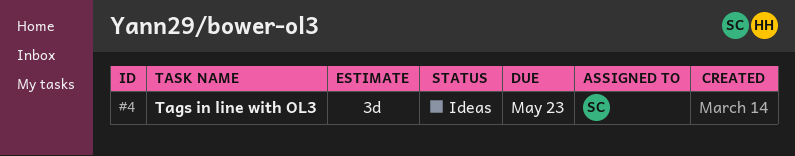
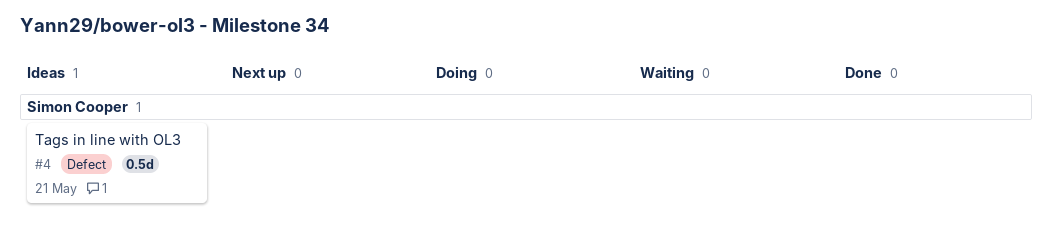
#4, estimate: 3d -> 0.5d
#4, due: May 23 -> May 21

